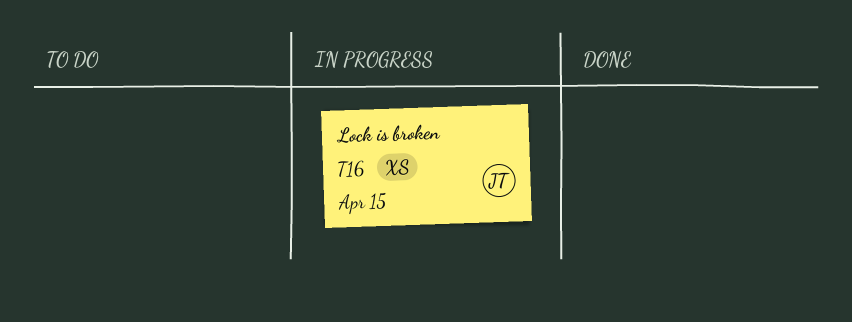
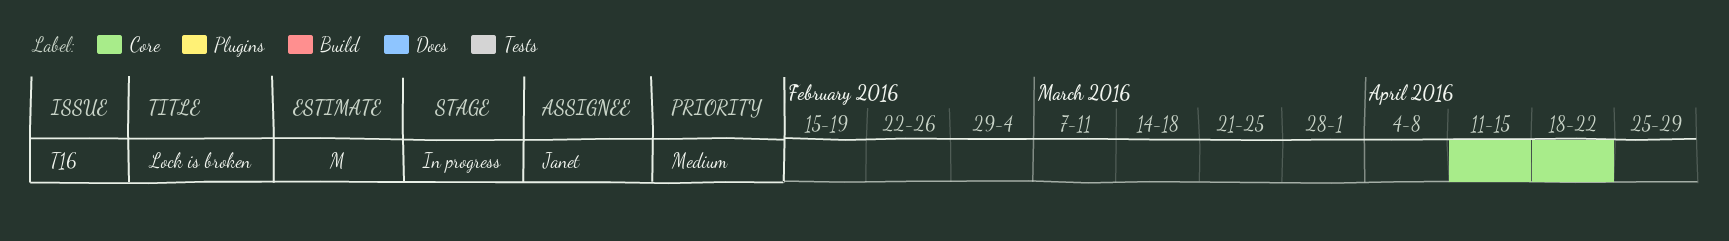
T16, estimate: XS -> M
T16, due: Apr 15 -> Apr 22

